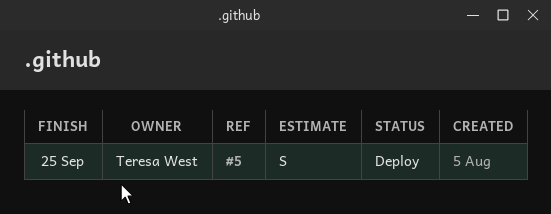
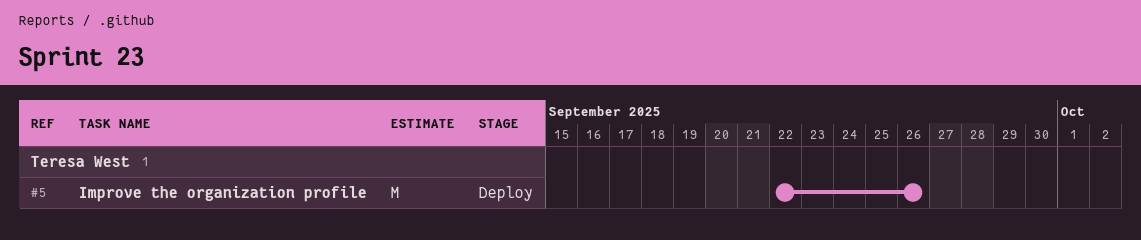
#5, estimate: S -> M
#5, due: Sep 25 -> Sep 26

